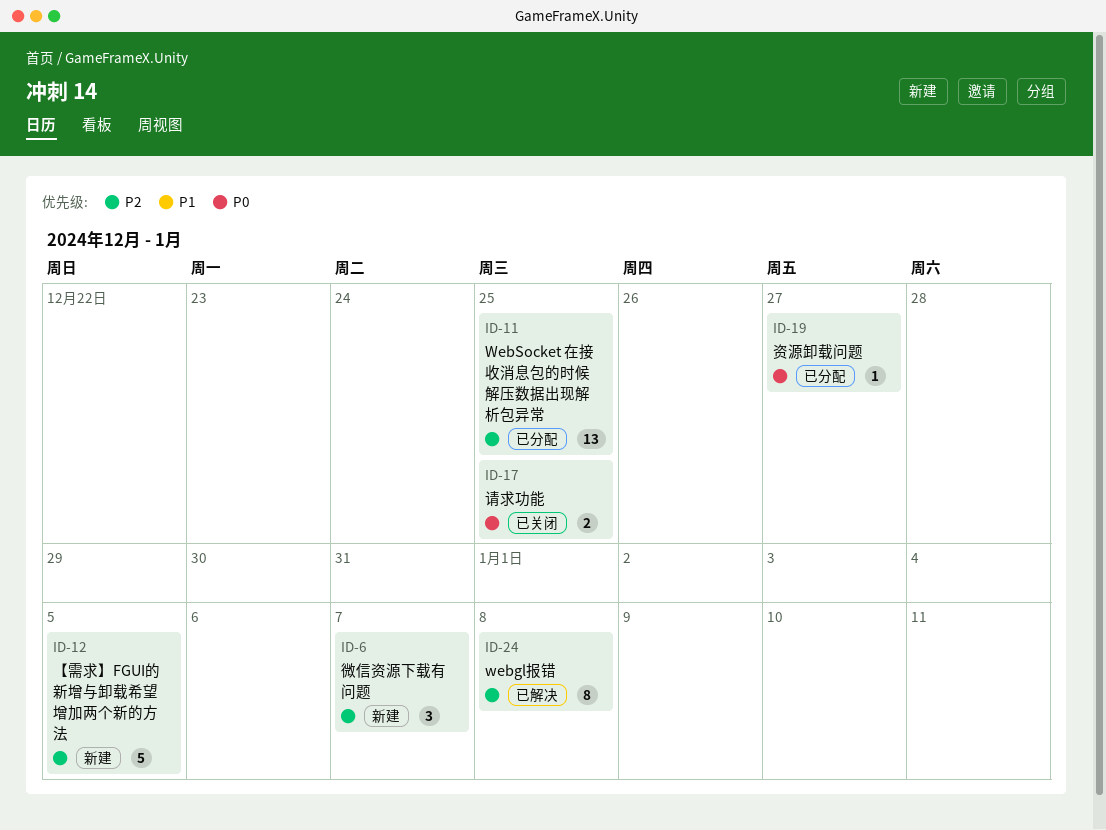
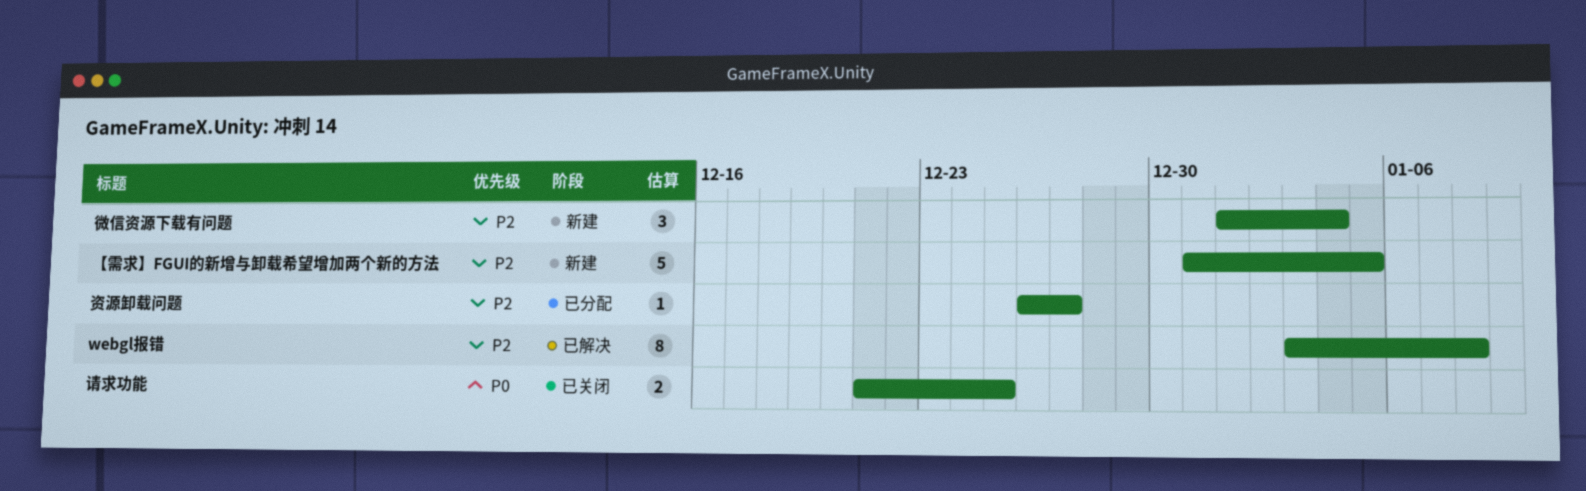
WebSocket 在接收消息包的时候解压数据出现解析包异常: present -> none
微信资源下载有问题, due: Jan 7 -> Jan 4
资源卸载问题, priority: P0 -> P2

